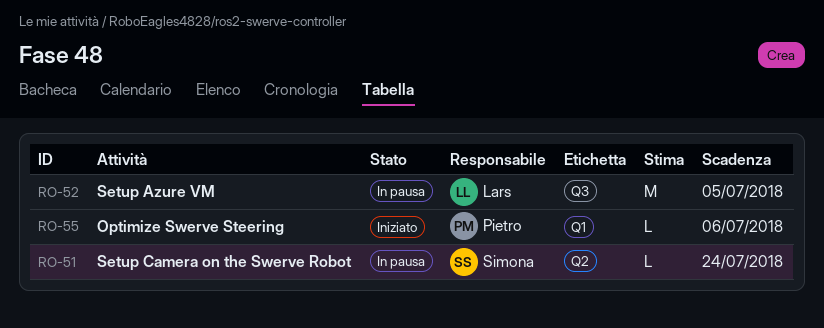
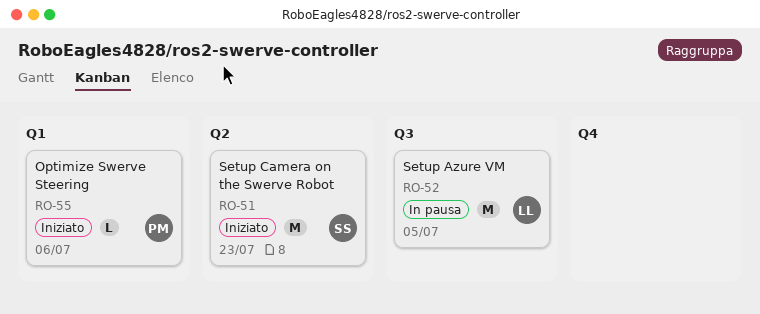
RO-51, status: In pausa -> Iniziato
RO-51, estimate: L -> M
RO-51, due: Jul 24 -> Jul 23

